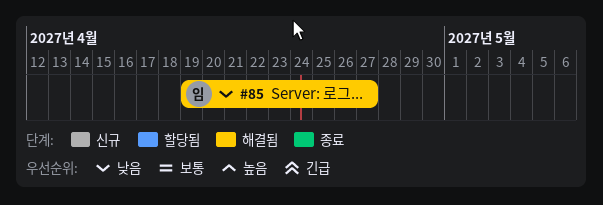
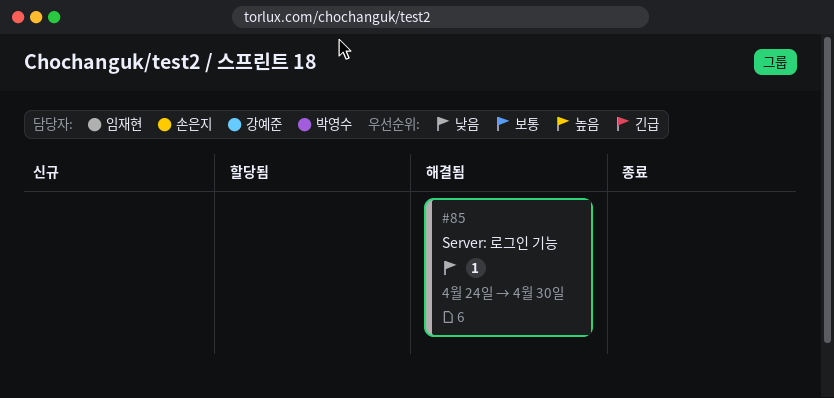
#85, start: Apr 19 -> Apr 24
#85, due: Apr 27 -> Apr 30

